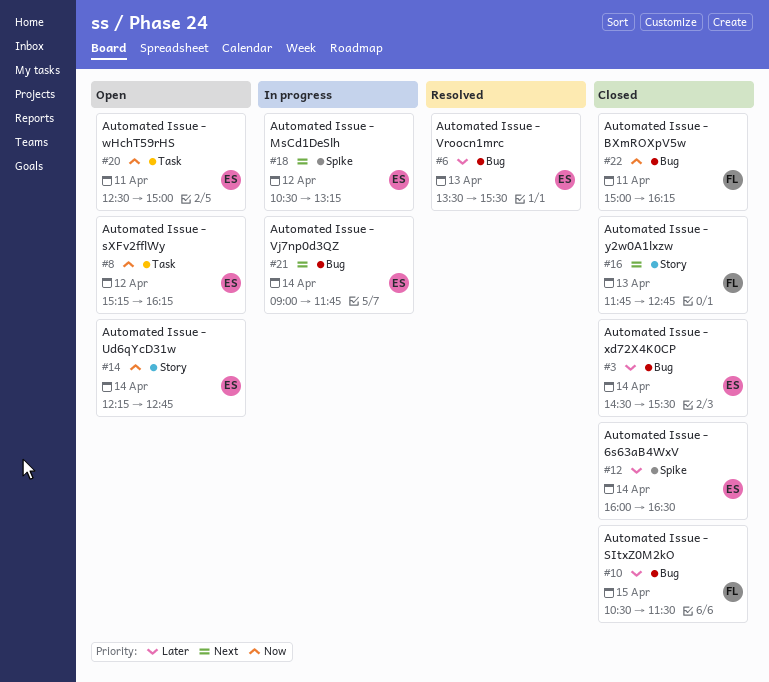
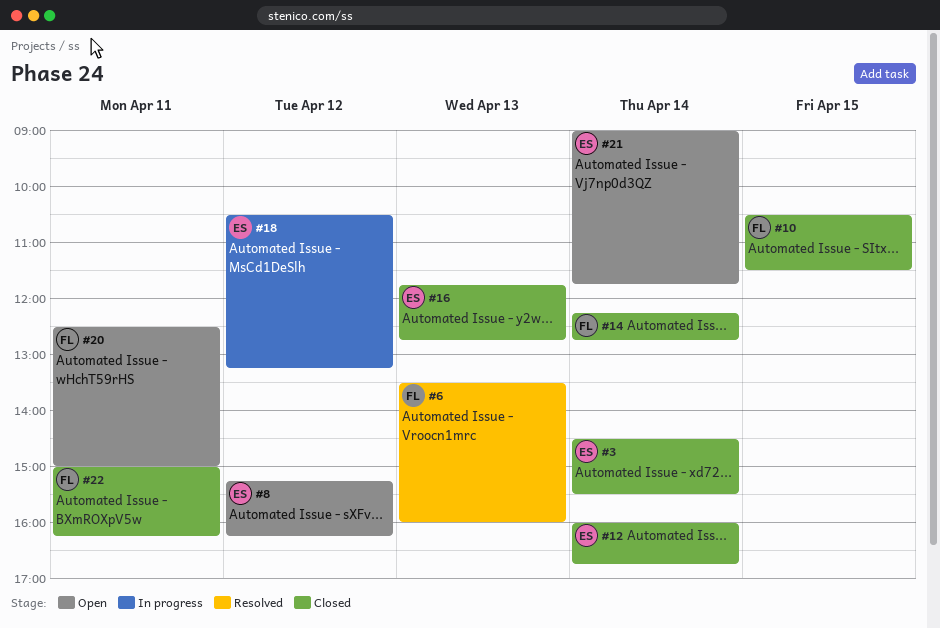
#6, owner: ES -> FL
#6, ends: 15:30 -> 16:00
#12, ends: 16:30 -> 16:45
#14, status: Open -> Closed
#14, owner: ES -> FL
#16, owner: FL -> ES
#20, owner: ES -> FL
#21, status: In progress -> Open

